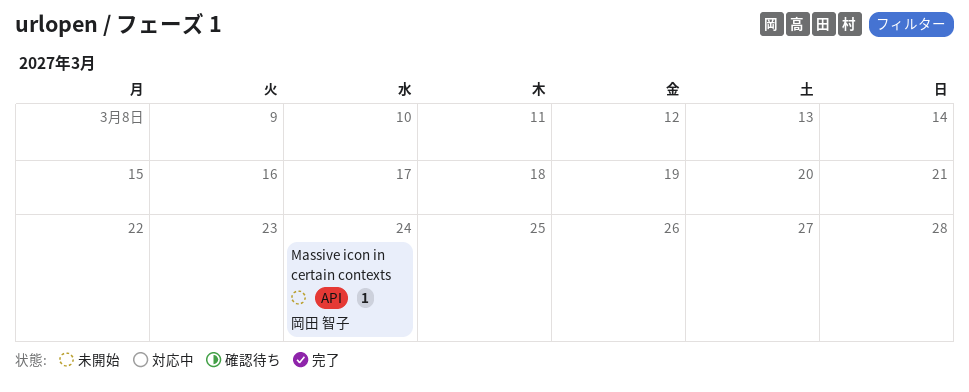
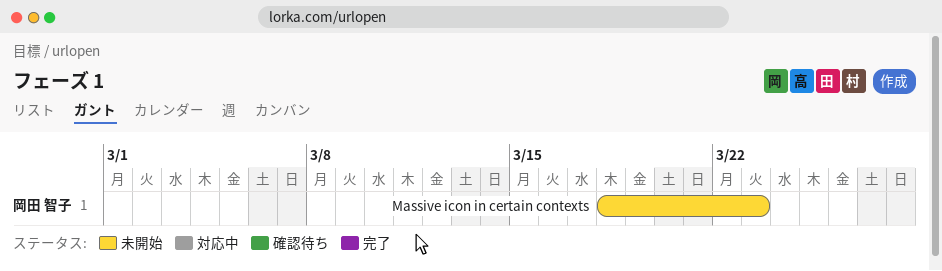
Massive icon in certain contexts, due: Mar 24 -> Mar 23

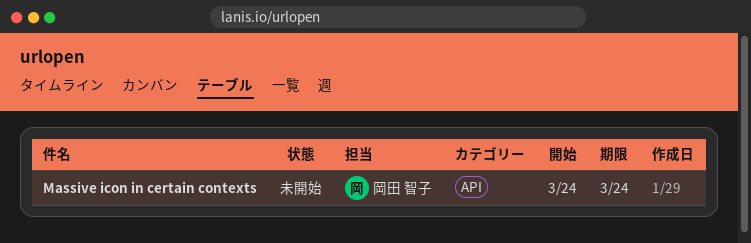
Massive icon in certain contexts, start: Mar 18 -> Mar 24
Massive icon in certain contexts, due: Mar 23 -> Mar 24

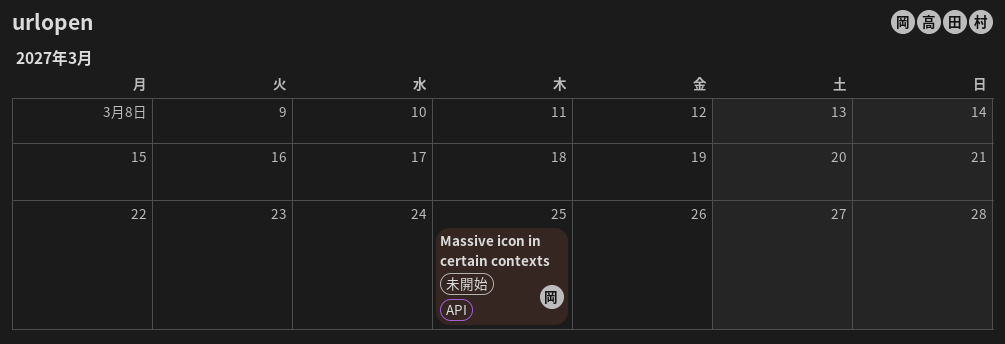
Massive icon in certain contexts, due: Mar 24 -> Mar 25

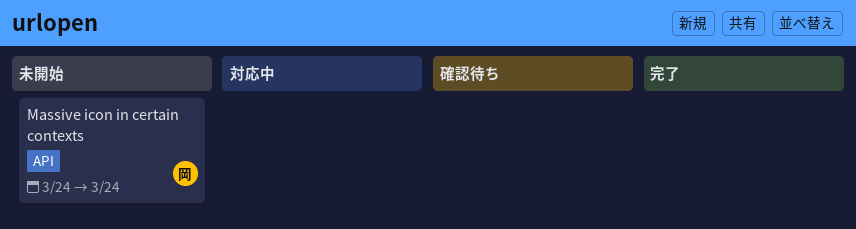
Massive icon in certain contexts, due: Mar 25 -> Mar 24

